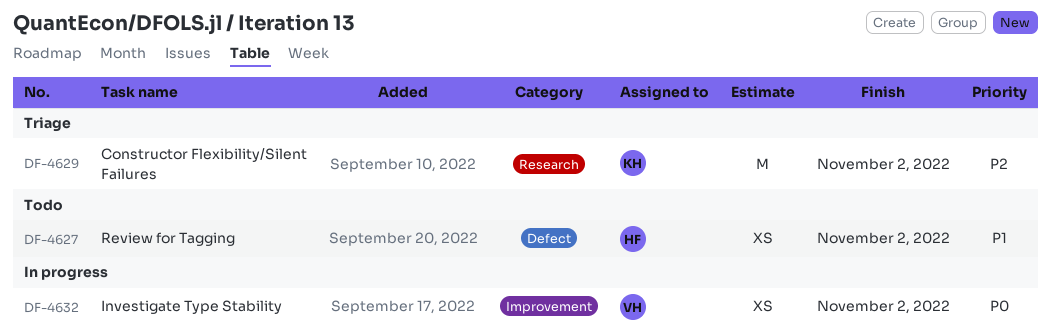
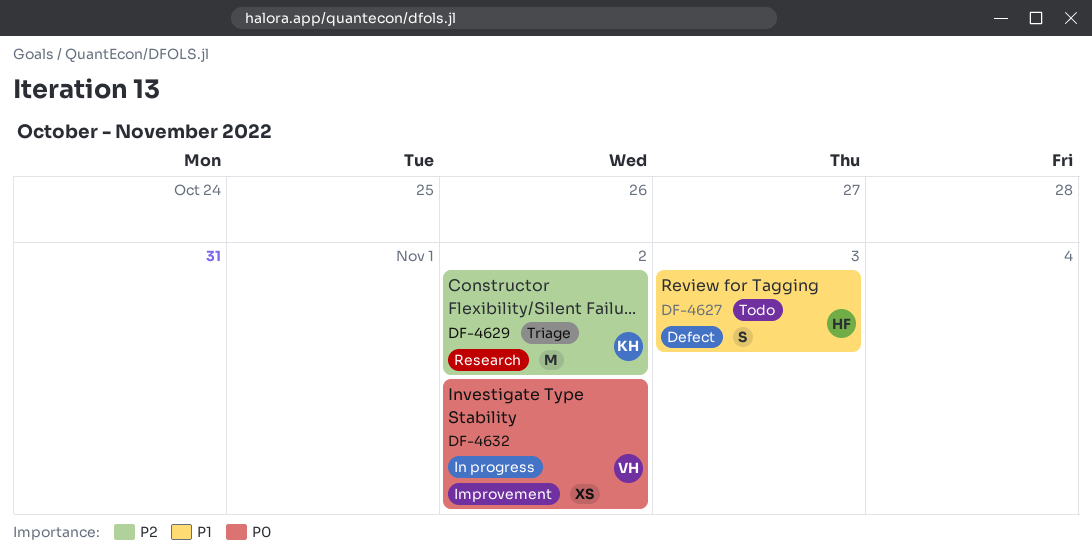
DF-4627, estimate: XS -> S
DF-4627, due: Nov 2 -> Nov 3

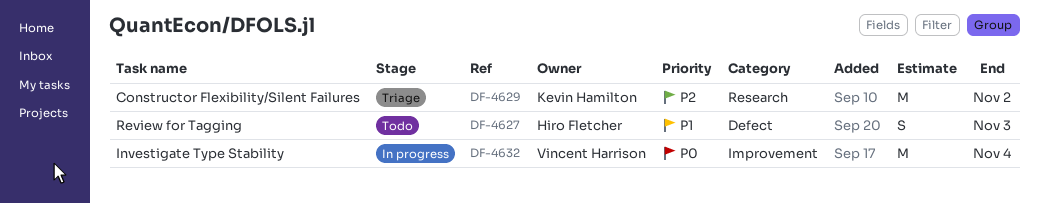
DF-4632, estimate: XS -> M
DF-4632, due: Nov 2 -> Nov 4

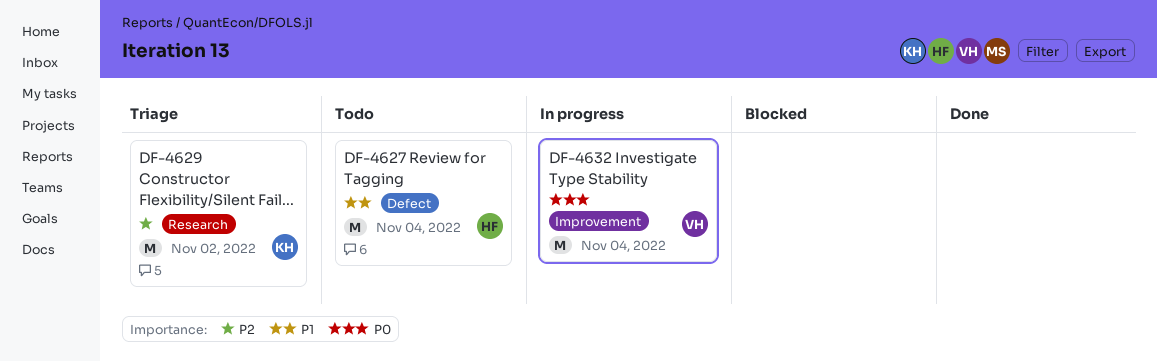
DF-4627, estimate: S -> M
DF-4627, due: Nov 3 -> Nov 4

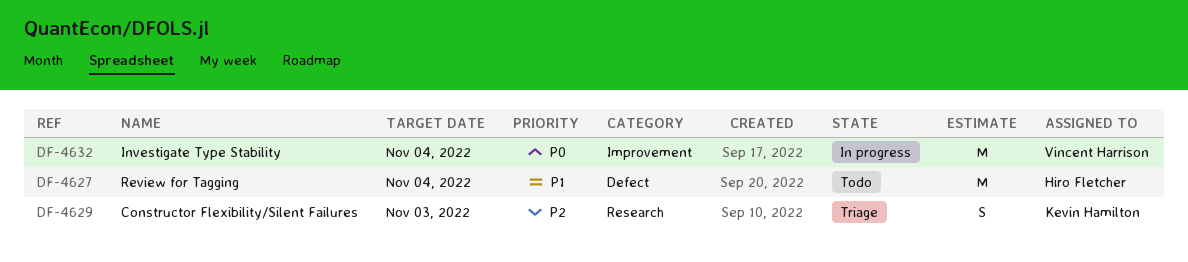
DF-4629, estimate: M -> S
DF-4629, due: Nov 2 -> Nov 3

